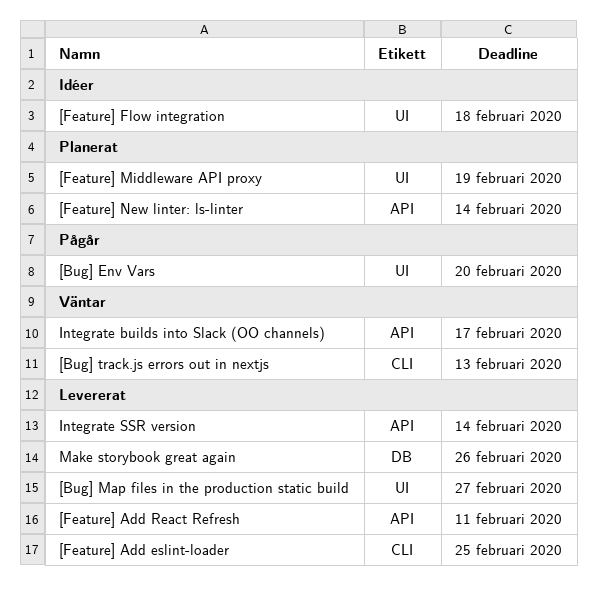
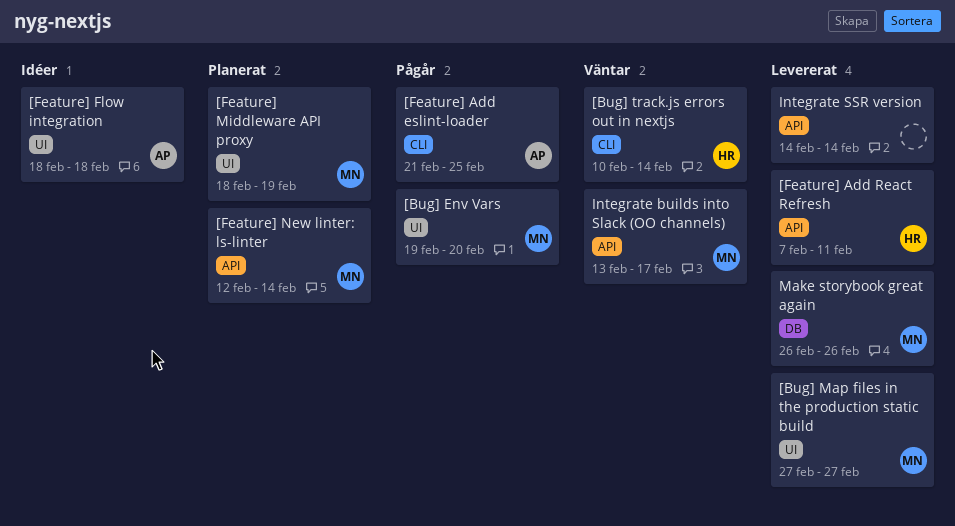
[Bug] track.js errors out in nextjs, due: Feb 13 -> Feb 14
[Feature] Add eslint-loader, status: Levererat -> Pågår

